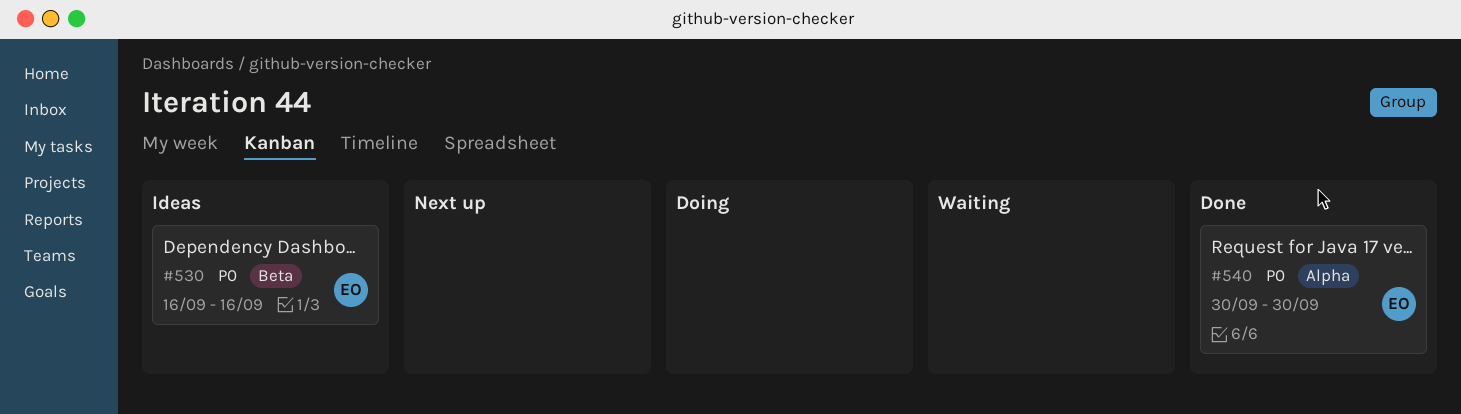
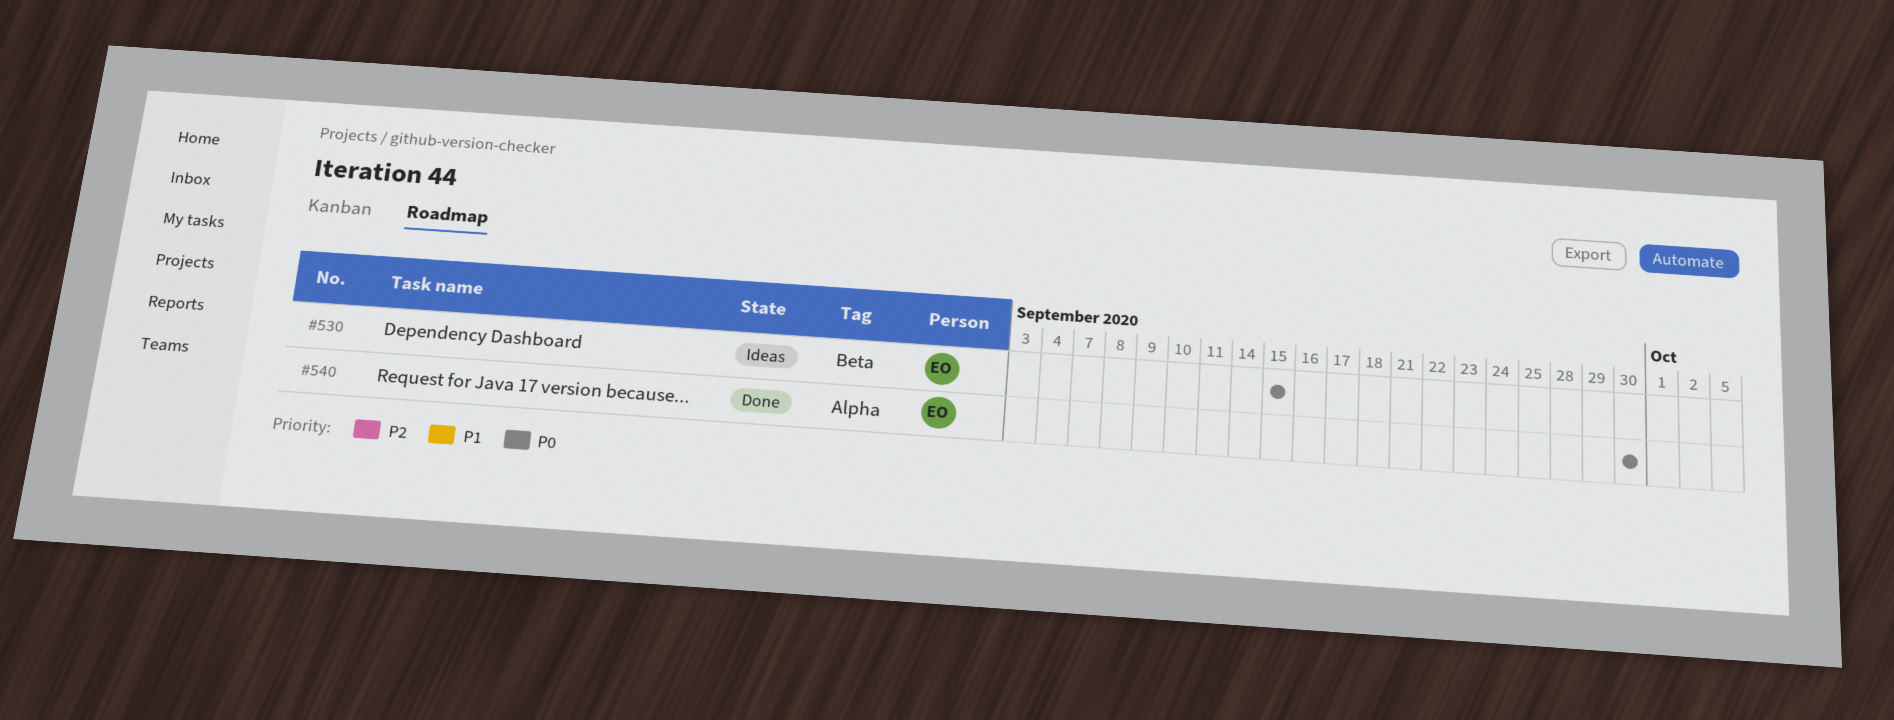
#530, start: Sep 16 -> Sep 15
#530, due: Sep 16 -> Sep 15

